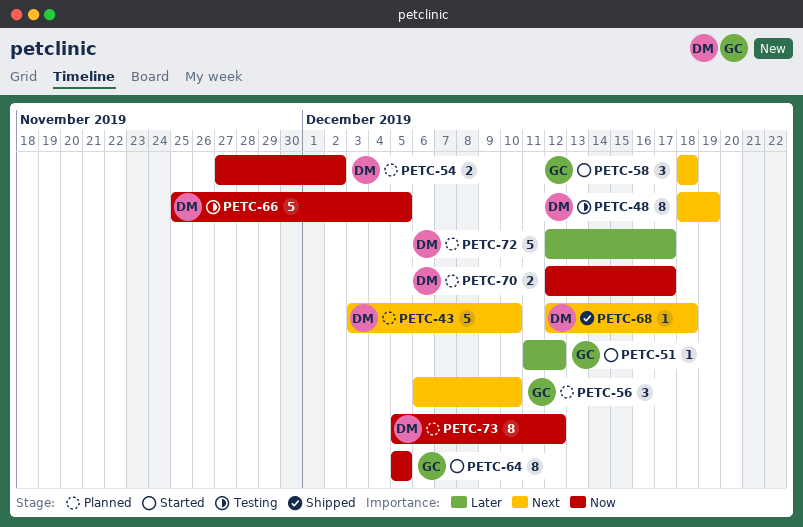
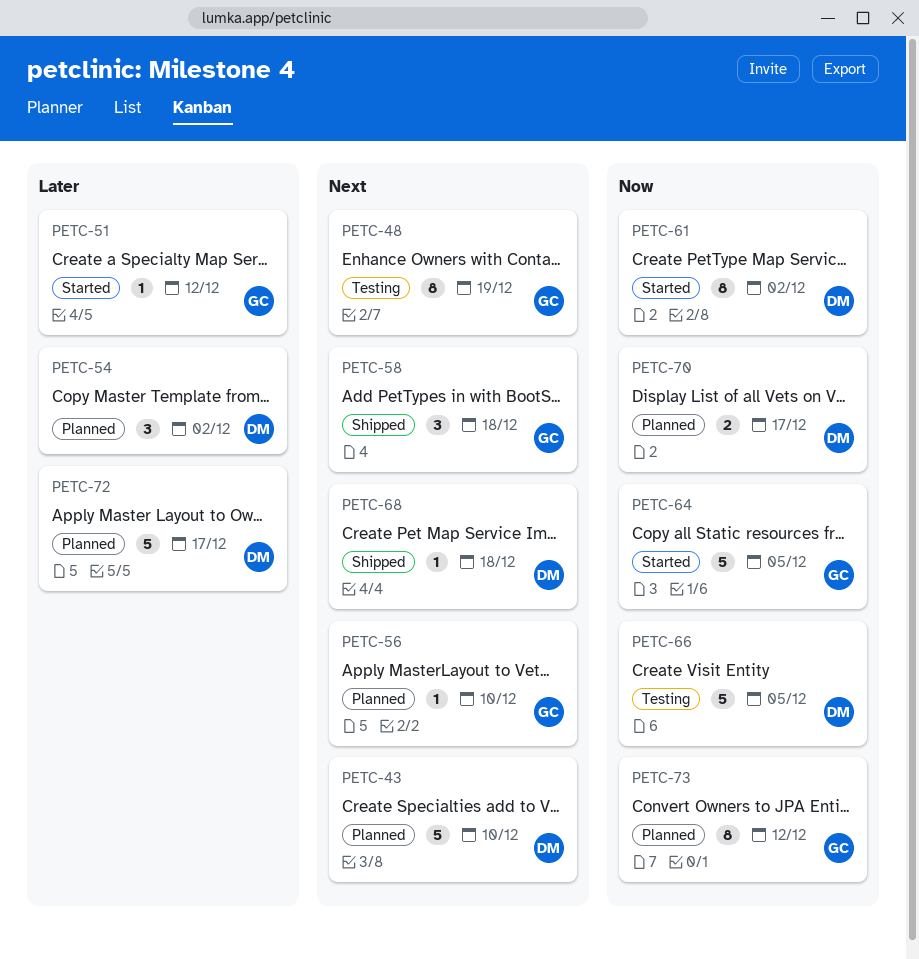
PETC-48, owner: DM -> GC
PETC-54, priority: Now -> Later
PETC-54, estimate: 2 -> 3
PETC-56, estimate: 3 -> 1
PETC-58, status: Started -> Shipped
PETC-61: none -> present
PETC-64, estimate: 8 -> 5
PETC-73, owner: DM -> GC

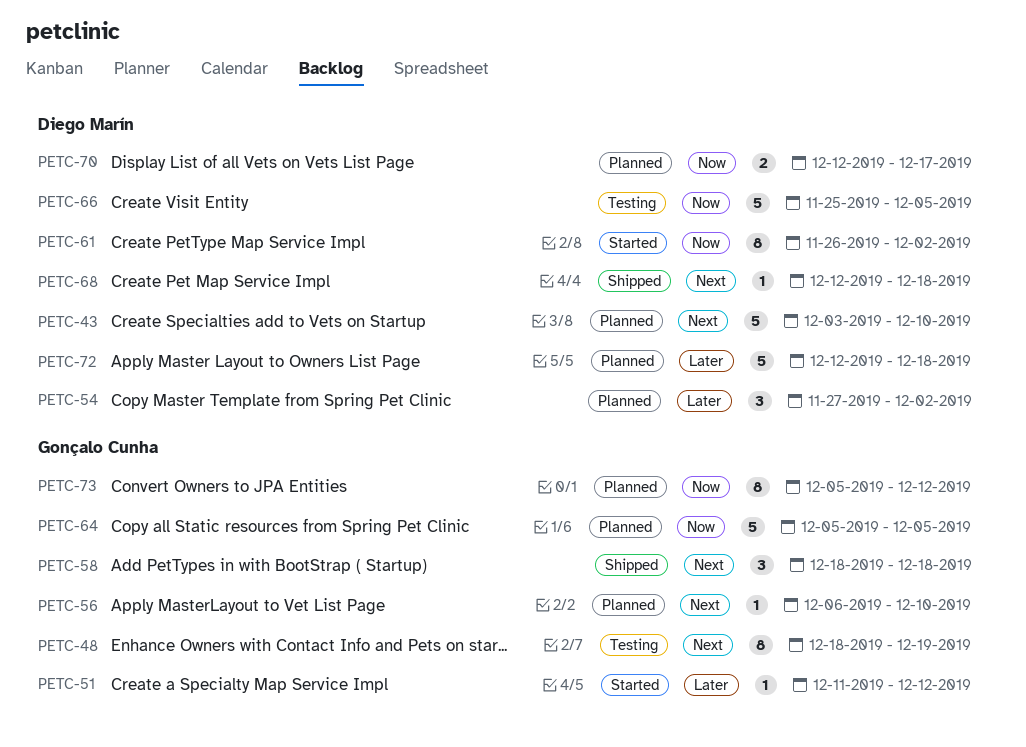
PETC-64, status: Started -> Planned
PETC-72, due: Dec 17 -> Dec 18

